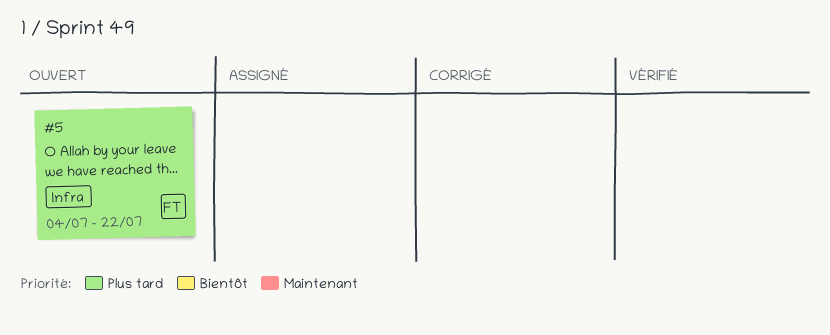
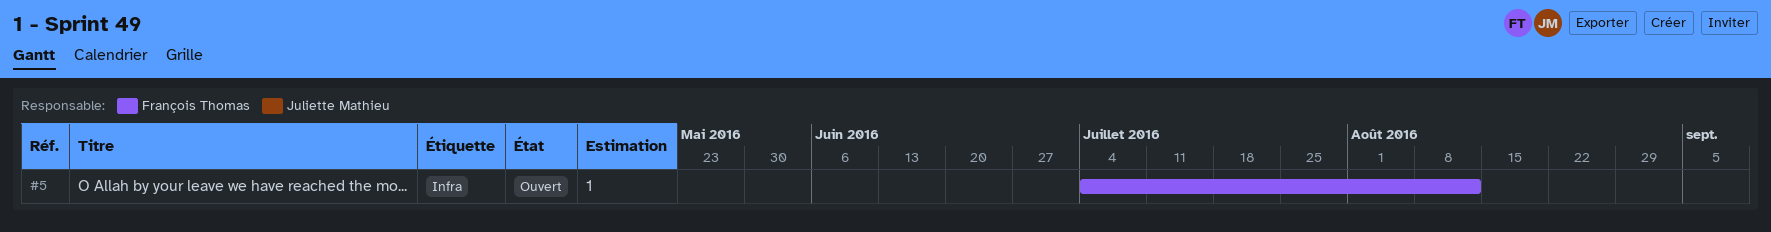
#5, due: Jul 22 -> Aug 12

